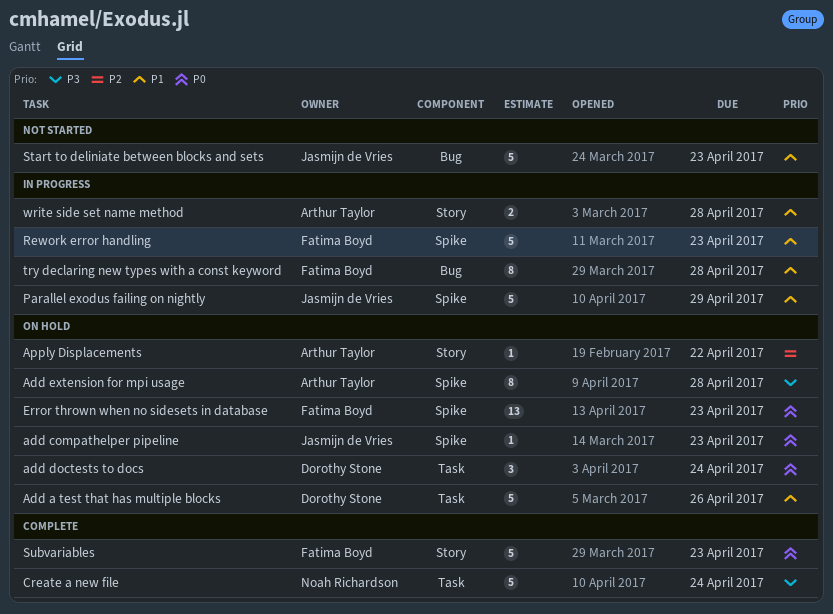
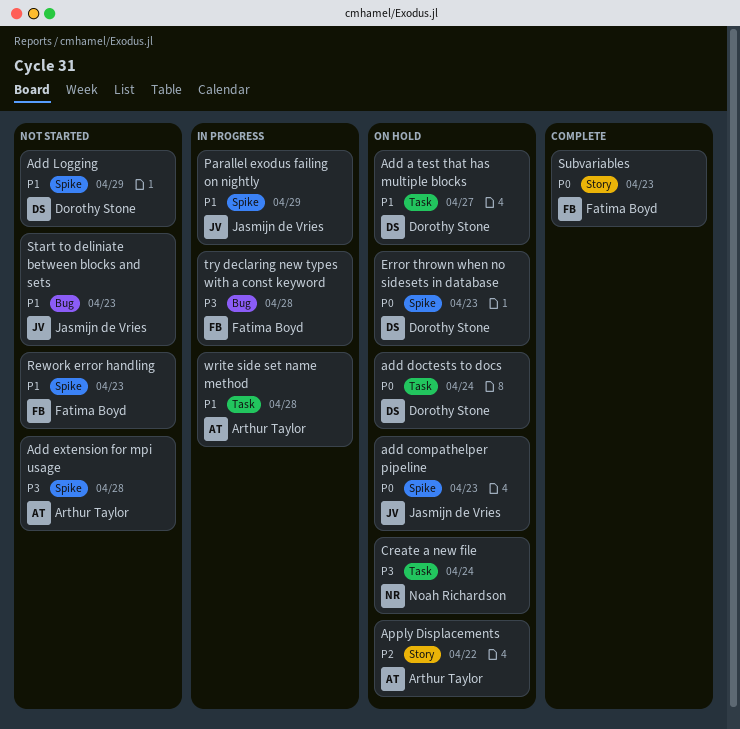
Add a test that has multiple blocks, due: Apr 26 -> Apr 27
Add extension for mpi usage, status: On hold -> Not started
Add Logging: none -> present
Create a new file, status: Complete -> On hold
Error thrown when no sidesets in database, owner: Fatima Boyd -> Dorothy Stone
Rework error handling, status: In progress -> Not started
try declaring new types with a const keyword, priority: P1 -> P3
write side set name method, label: Story -> Task

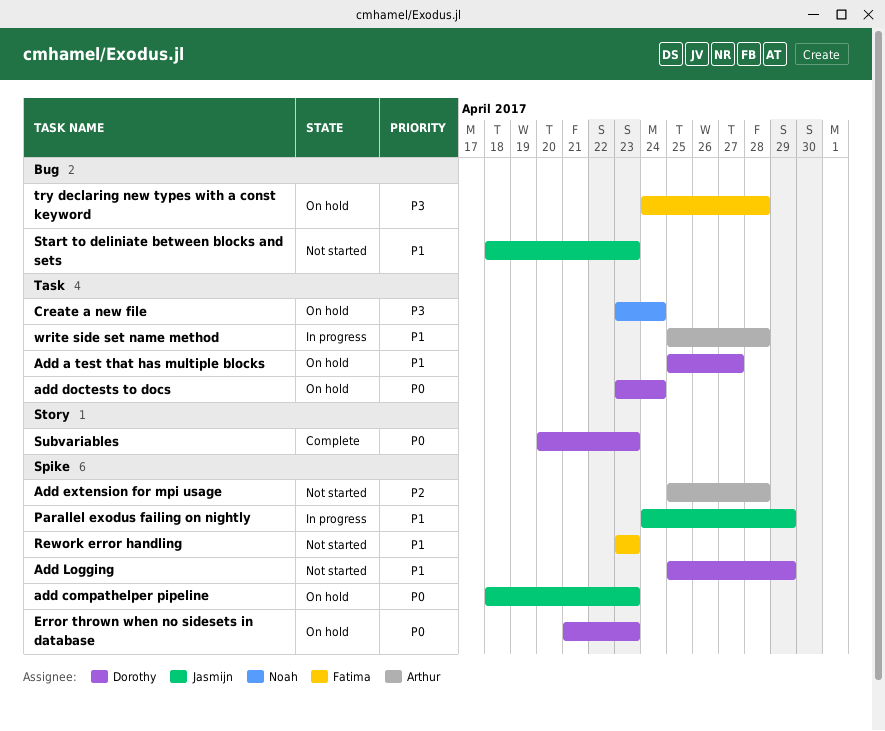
Add extension for mpi usage, priority: P3 -> P2
Apply Displacements: present -> none
Subvariables, owner: Fatima Boyd -> Dorothy Stone
try declaring new types with a const keyword, status: In progress -> On hold

